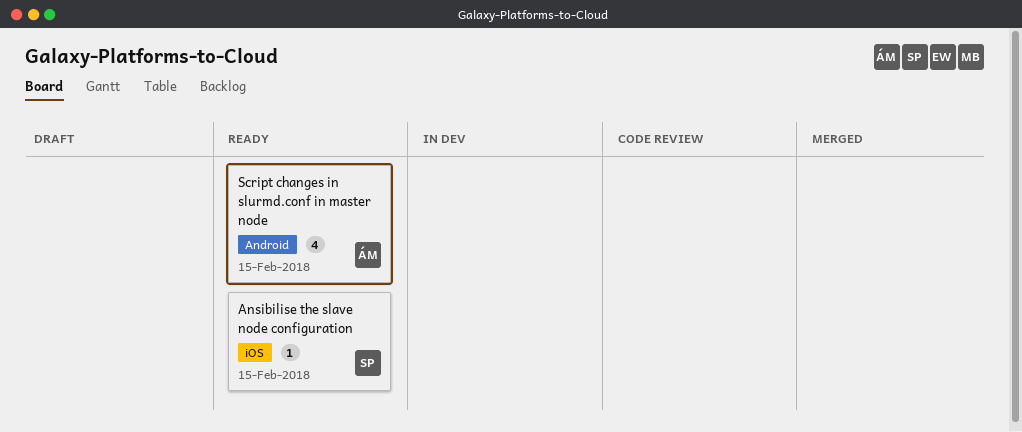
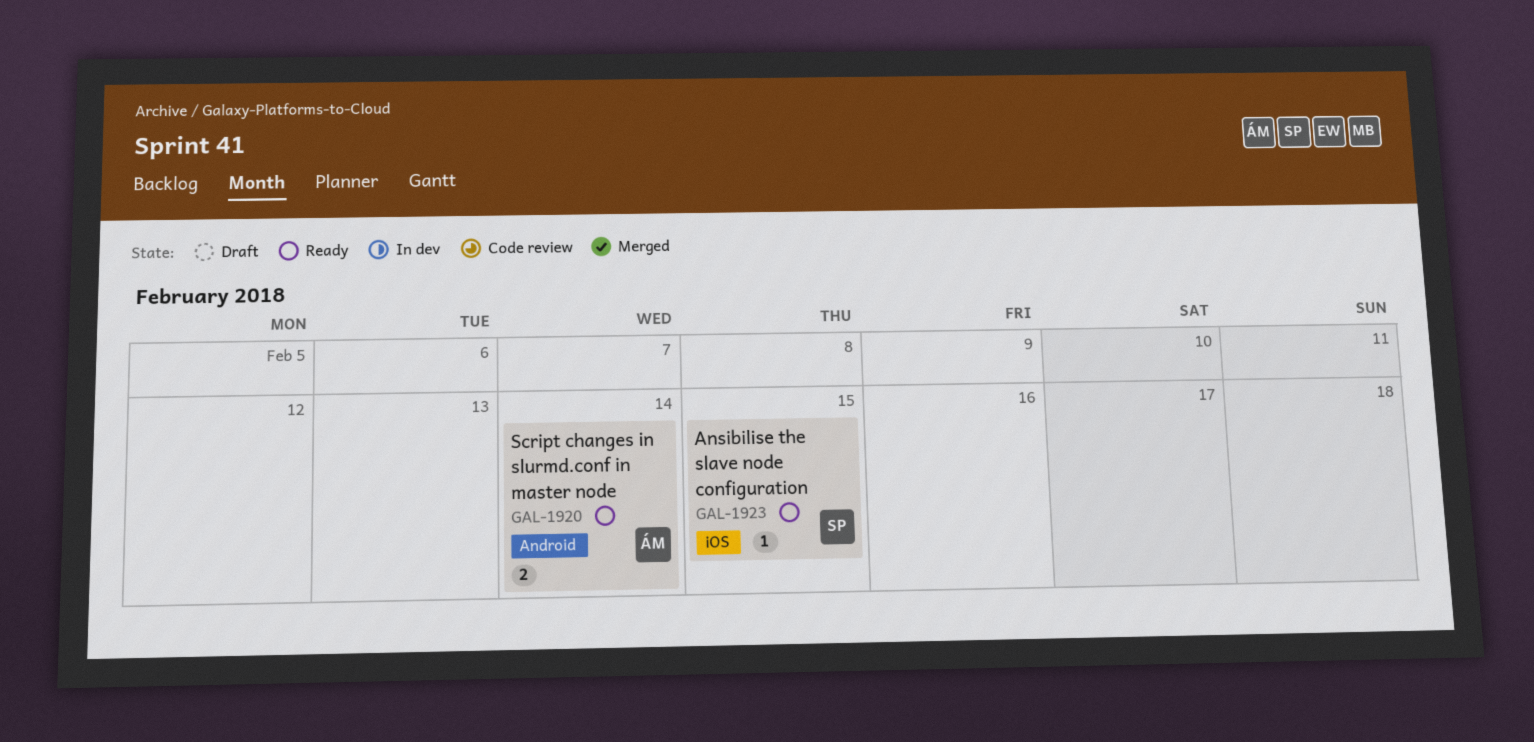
Script changes in slurmd.conf in master node, estimate: 4 -> 2
Script changes in slurmd.conf in master node, due: Feb 15 -> Feb 14

